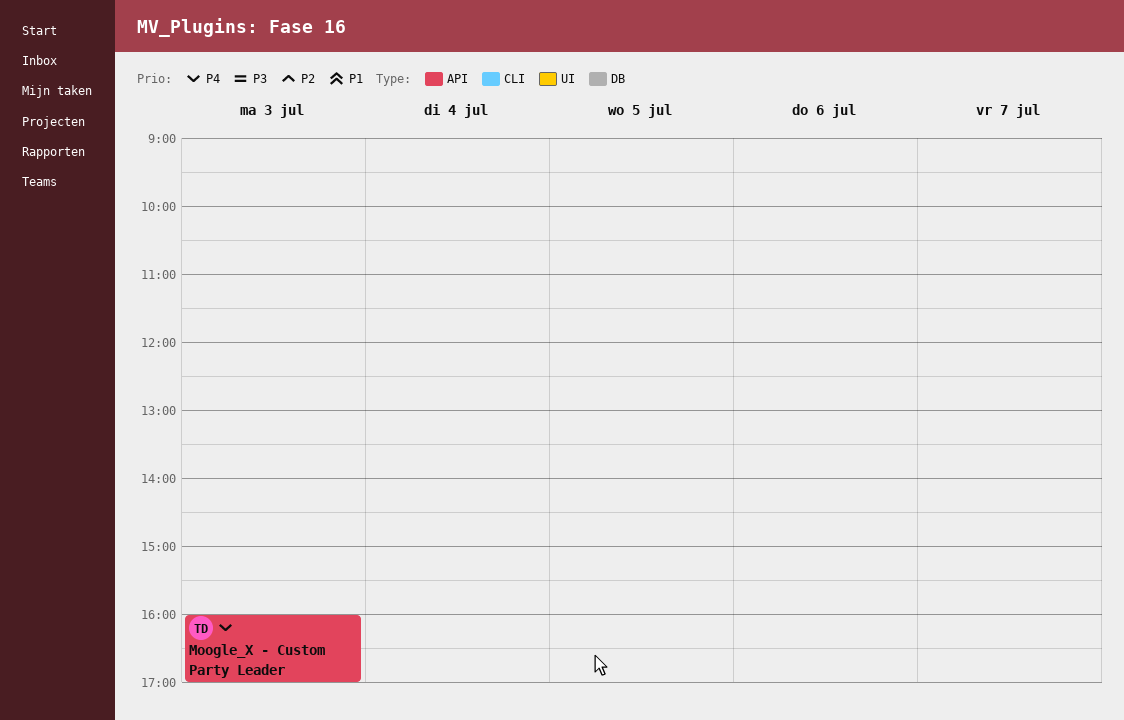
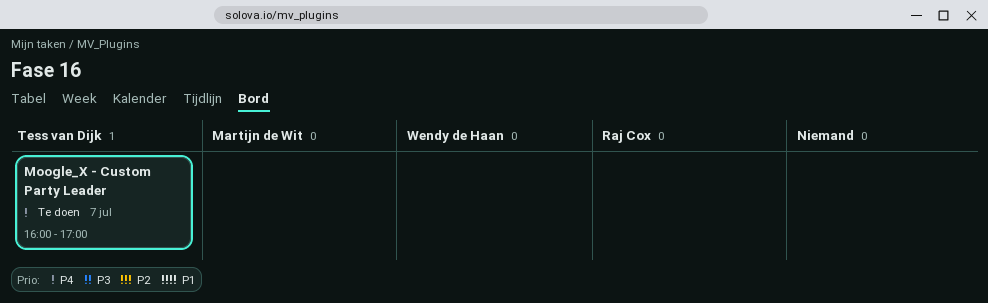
Moogle_X - Custom Party Leader, day: Jul 3 -> Jul 7

